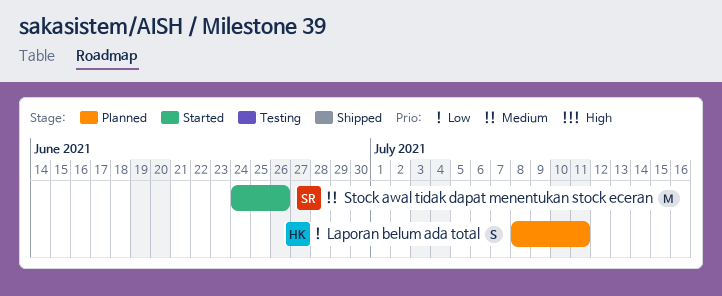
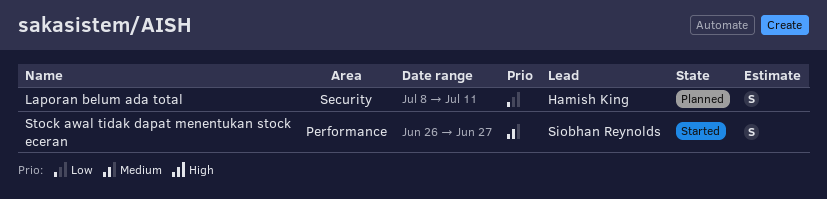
Stock awal tidak dapat menentukan stock eceran, estimate: M -> S
Stock awal tidak dapat menentukan stock eceran, start: Jun 24 -> Jun 26
Stock awal tidak dapat menentukan stock eceran, due: Jun 26 -> Jun 27

